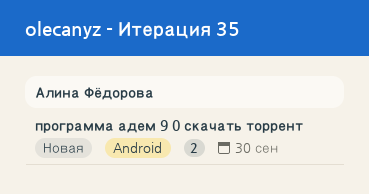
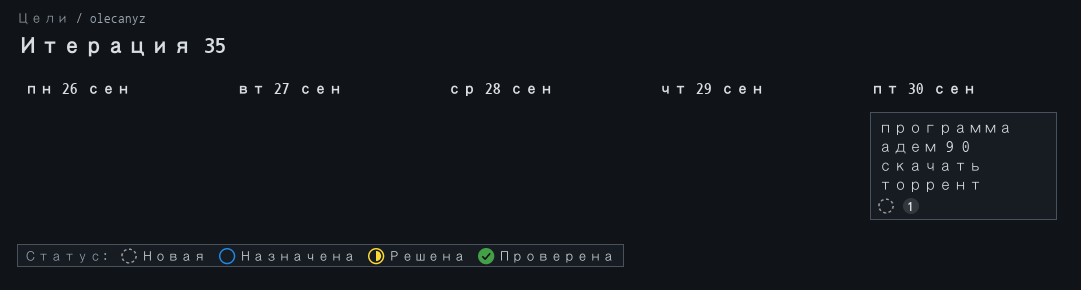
программа адем 9 0 скачать торрент, estimate: 2 -> 1

